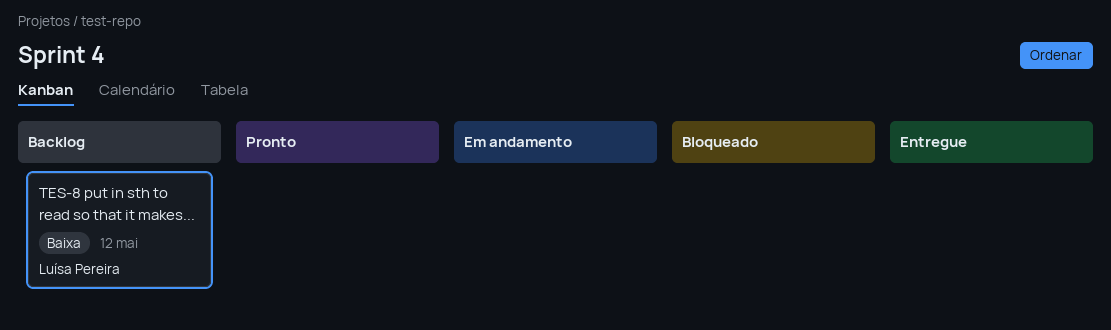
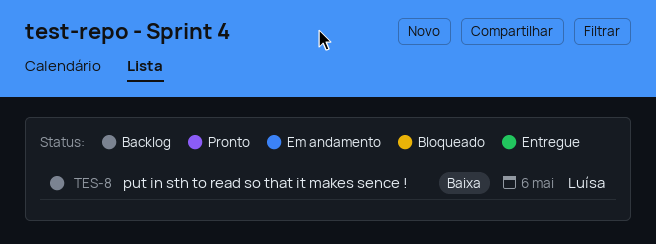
TES-8, due: May 12 -> May 6

